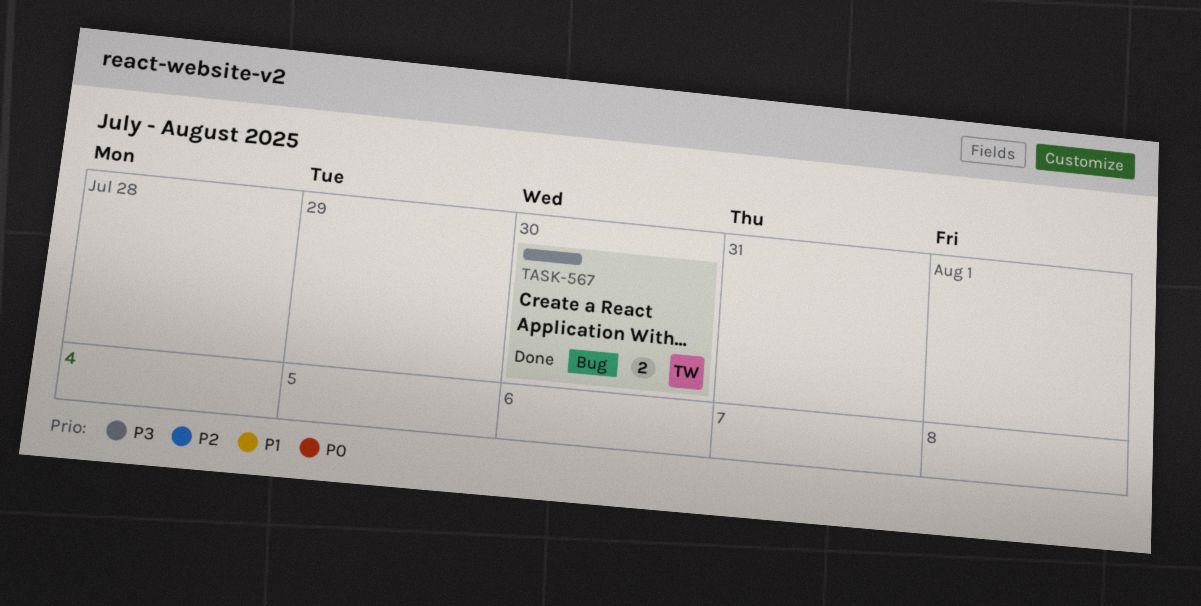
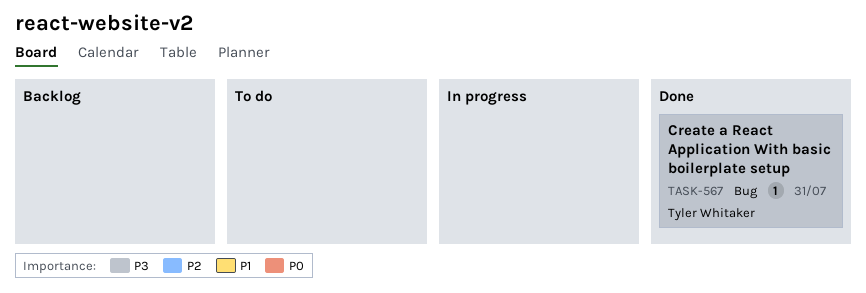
TASK-567, estimate: 2 -> 1
TASK-567, due: Jul 30 -> Jul 31

